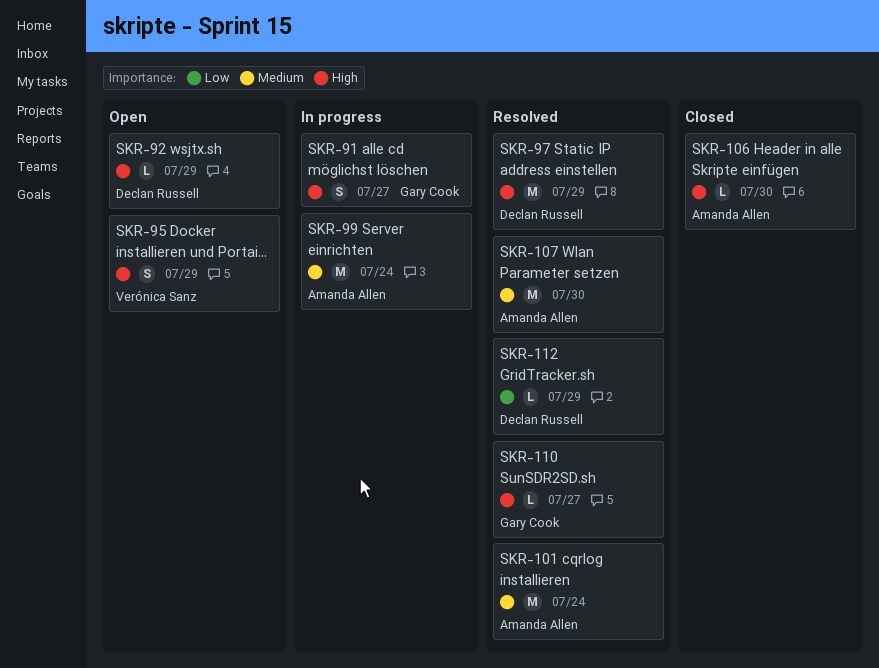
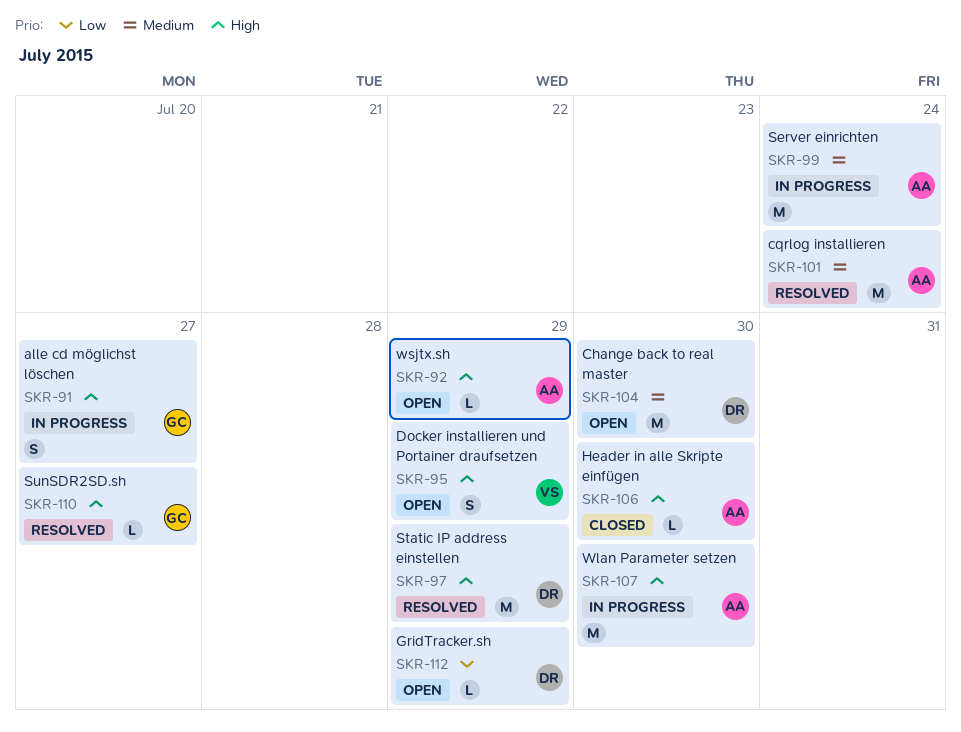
SKR-92, owner: Declan Russell -> Amanda Allen
SKR-104: none -> present
SKR-107, status: Resolved -> In progress
SKR-107, priority: Medium -> High
SKR-112, status: Resolved -> Open

